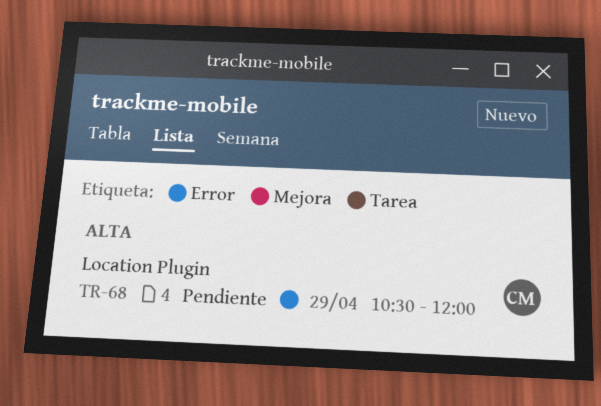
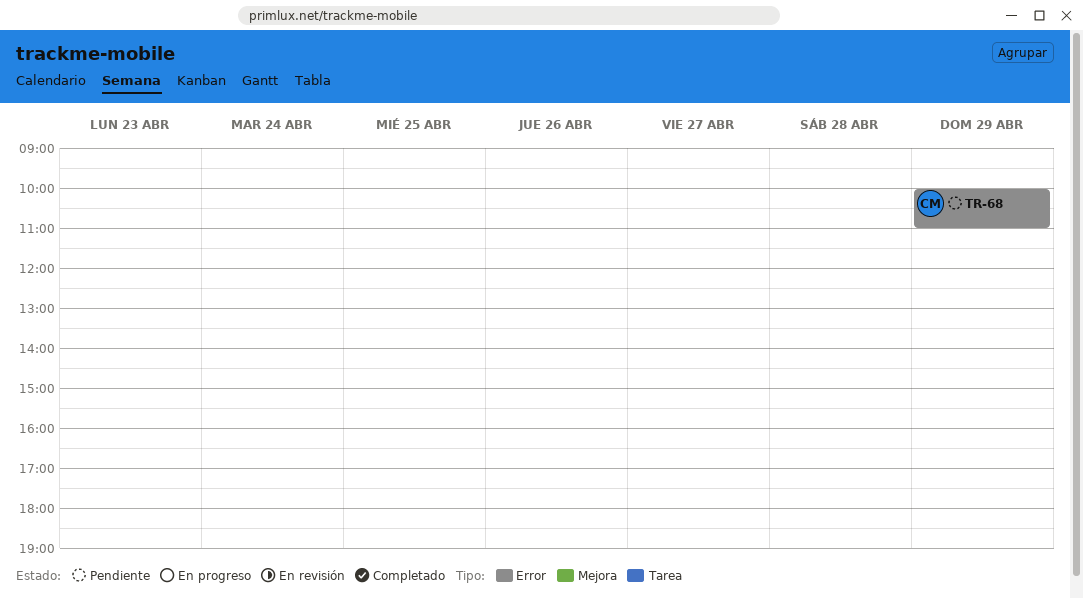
TR-68, begins: 10:30 -> 10:00
TR-68, ends: 12:00 -> 11:00

